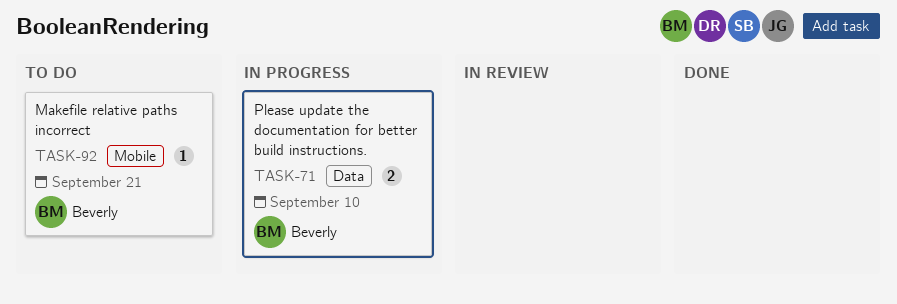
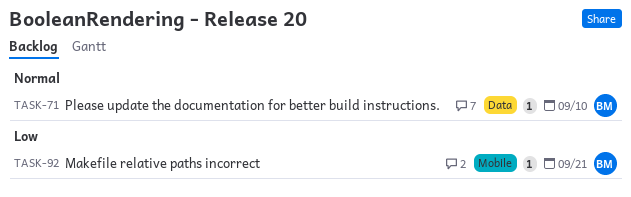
TASK-71, estimate: 2 -> 1

